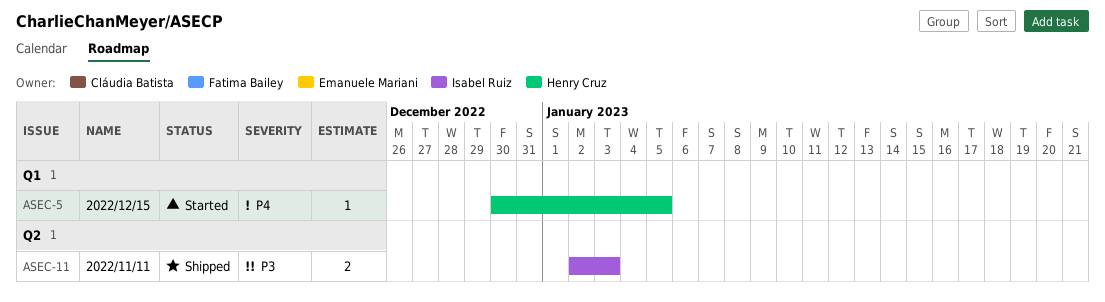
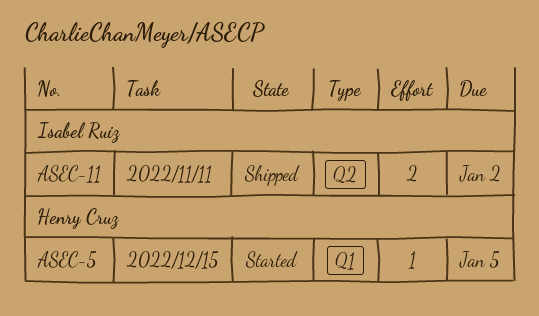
ASEC-11, due: Jan 3 -> Jan 2

